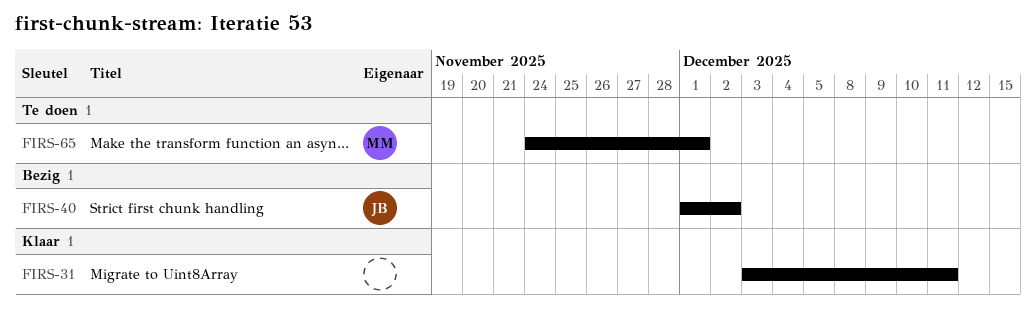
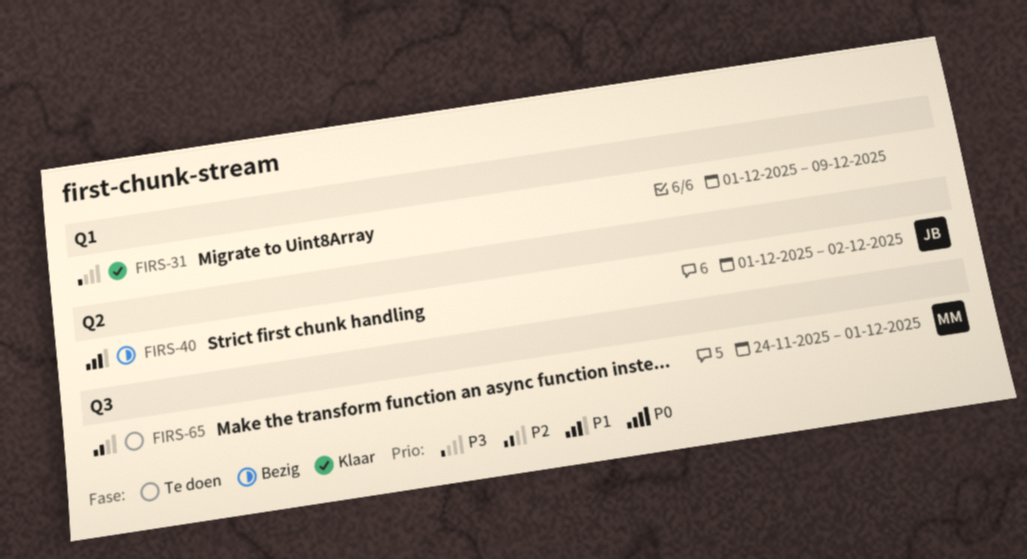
FIRS-31, start: Dec 3 -> Dec 1
FIRS-31, due: Dec 11 -> Dec 9

